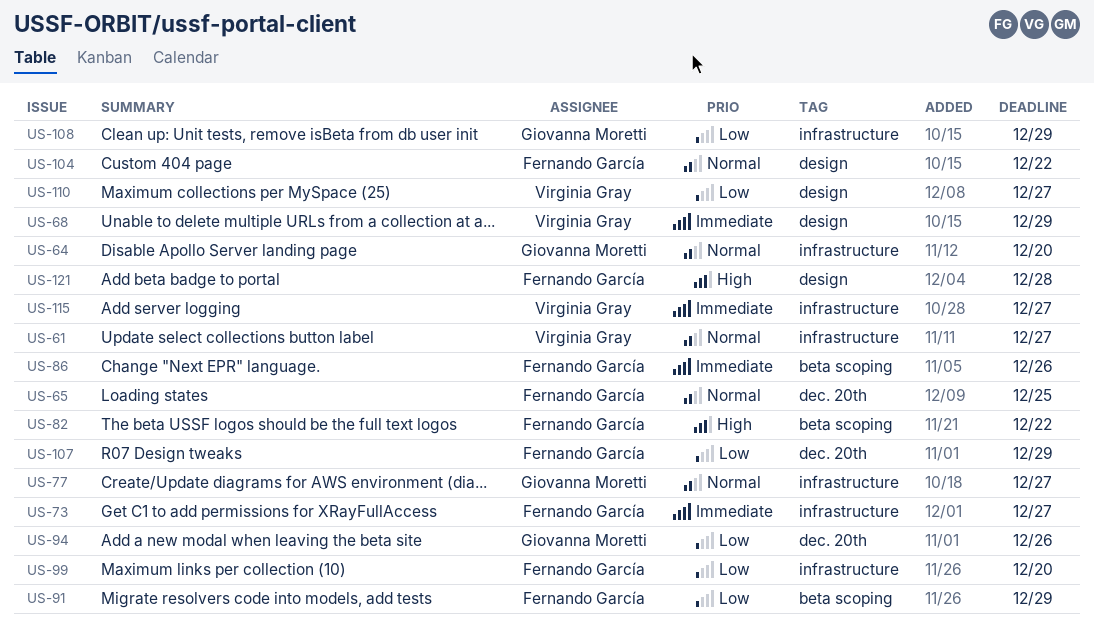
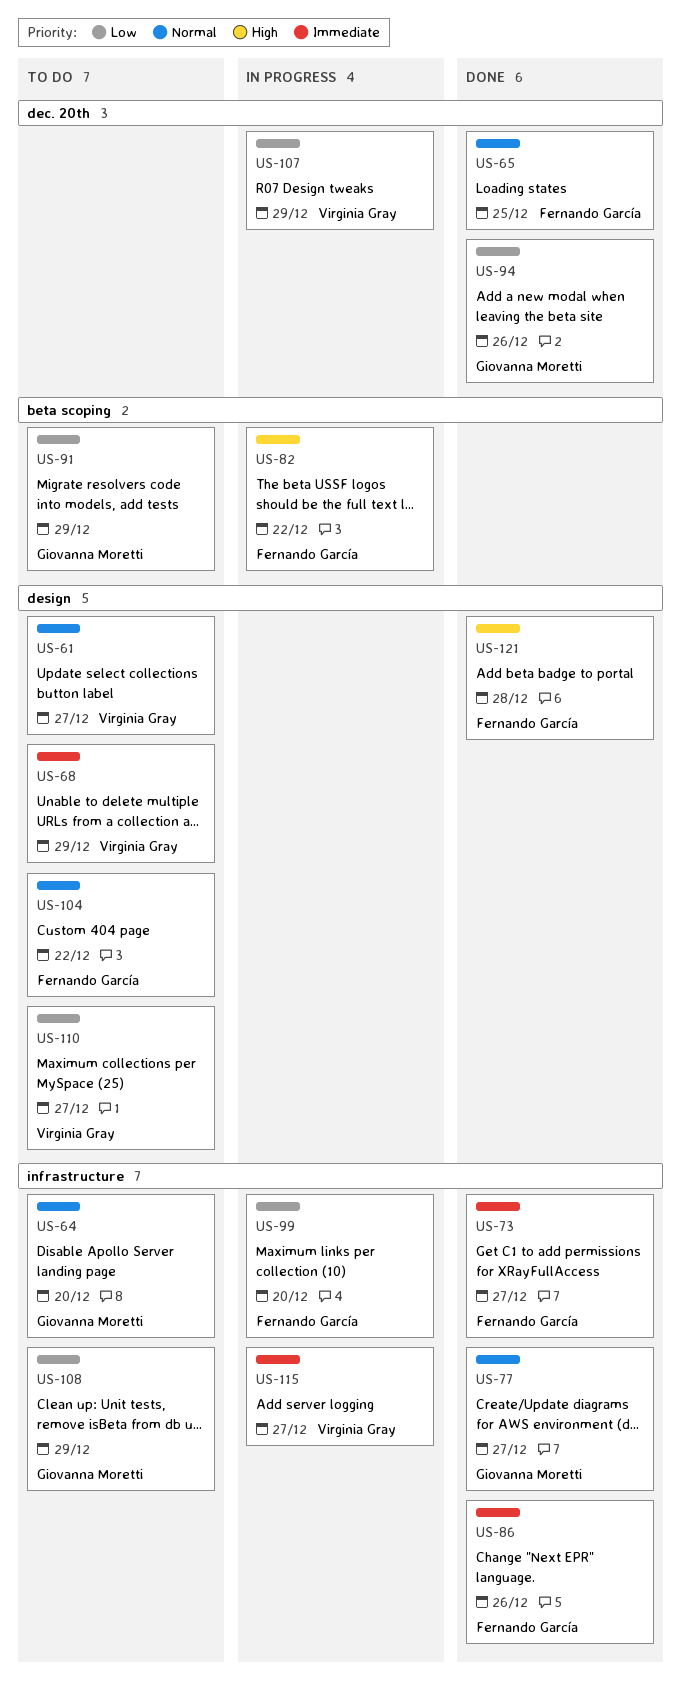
US-61, label: infrastructure -> design
US-86, label: beta scoping -> infrastructure
US-91, owner: Fernando García -> Giovanna Moretti
US-107, owner: Fernando García -> Virginia Gray

